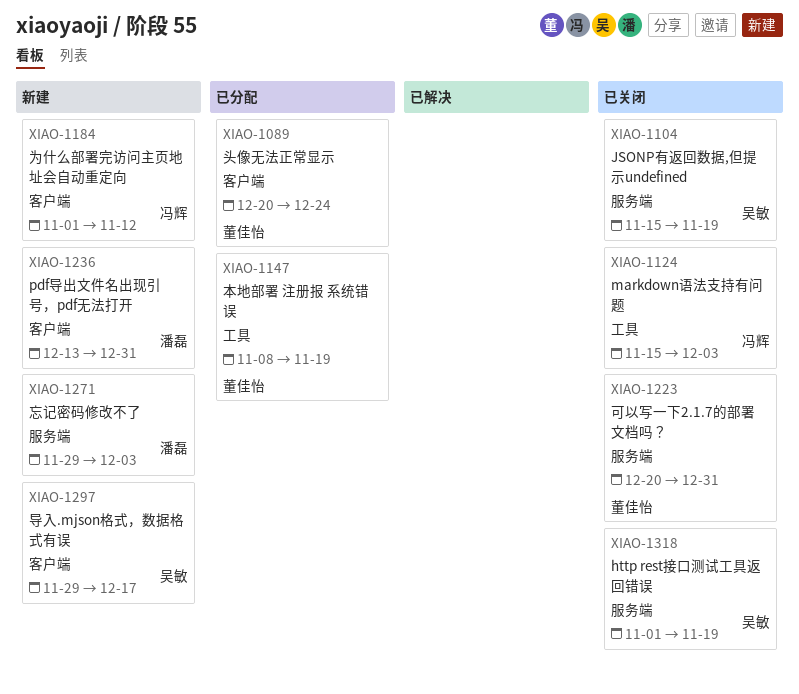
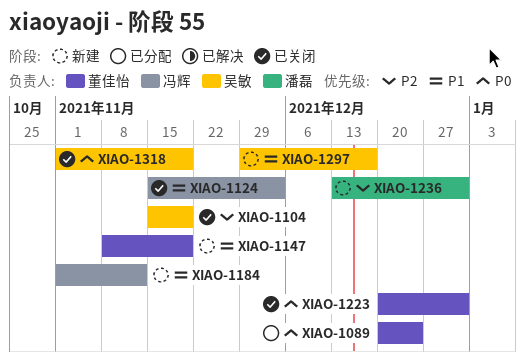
XIAO-1147, status: 已分配 -> 新建
XIAO-1271: present -> none

